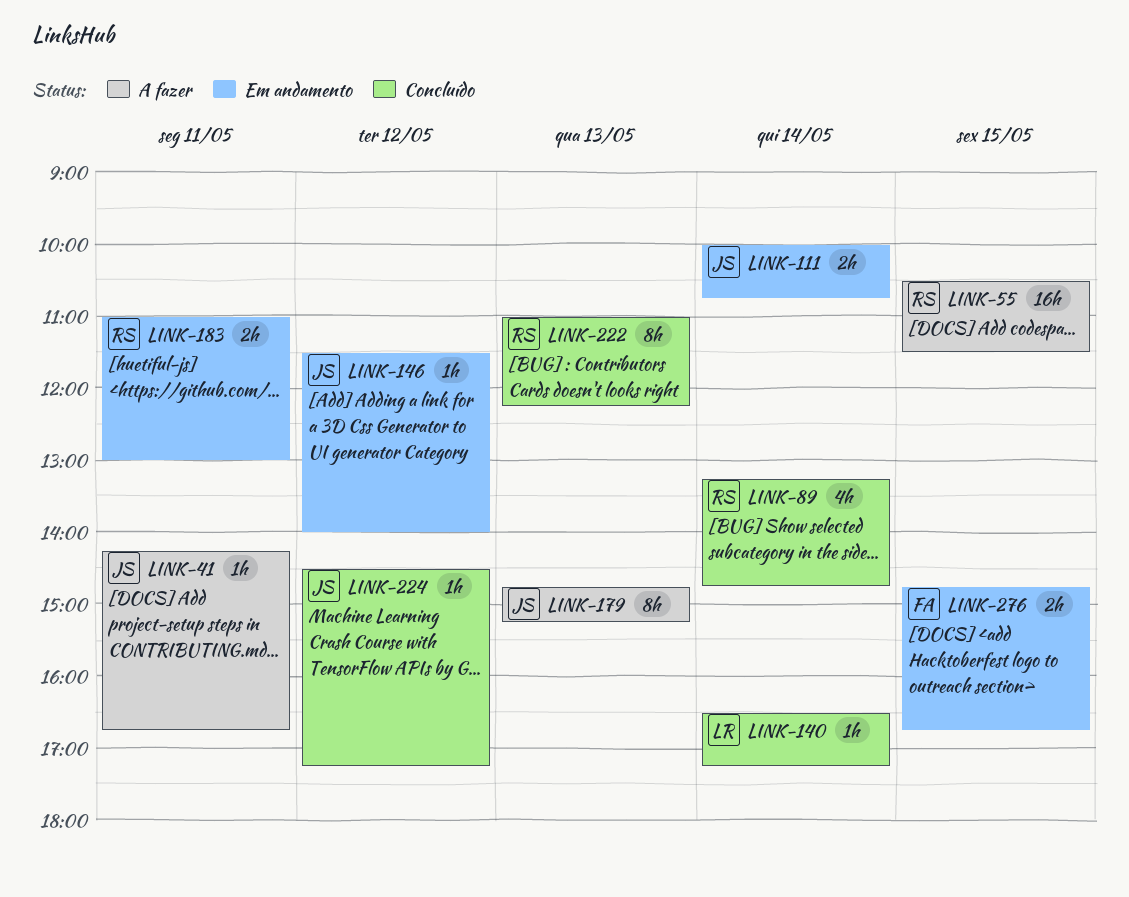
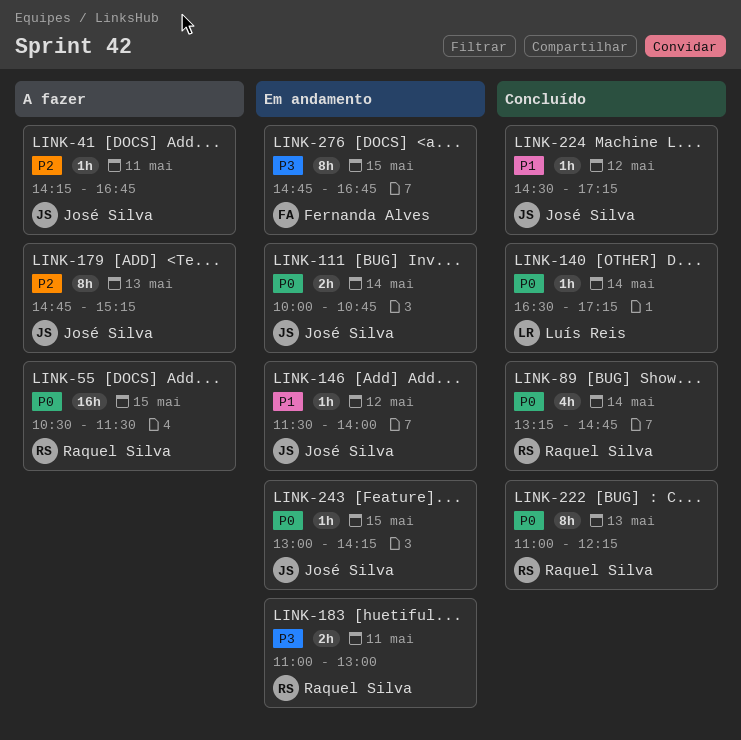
LINK-243: none -> present
LINK-276, estimate: 2h -> 8h

